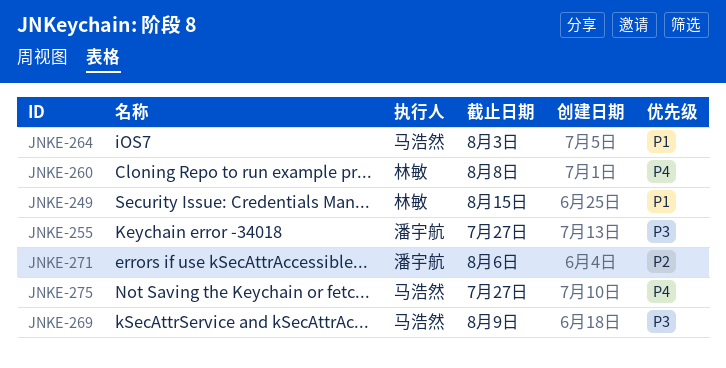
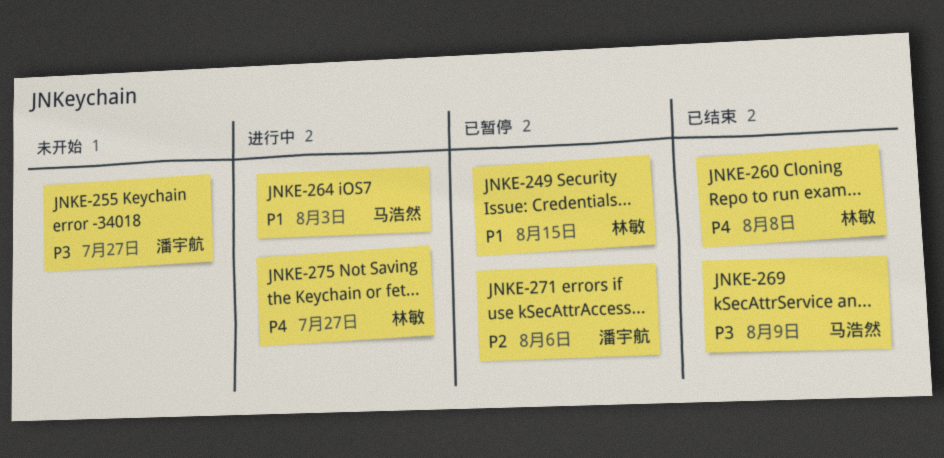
JNKE-275, owner: 马浩然 -> 林敏

